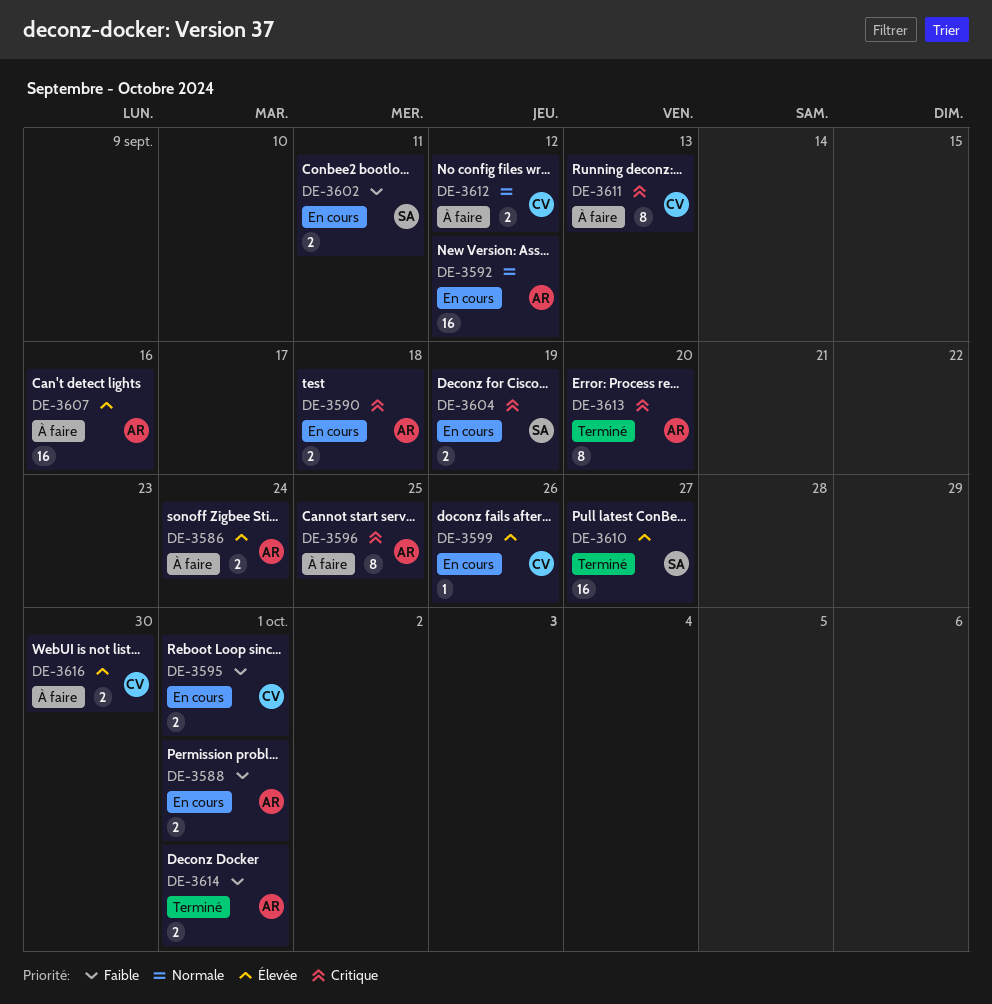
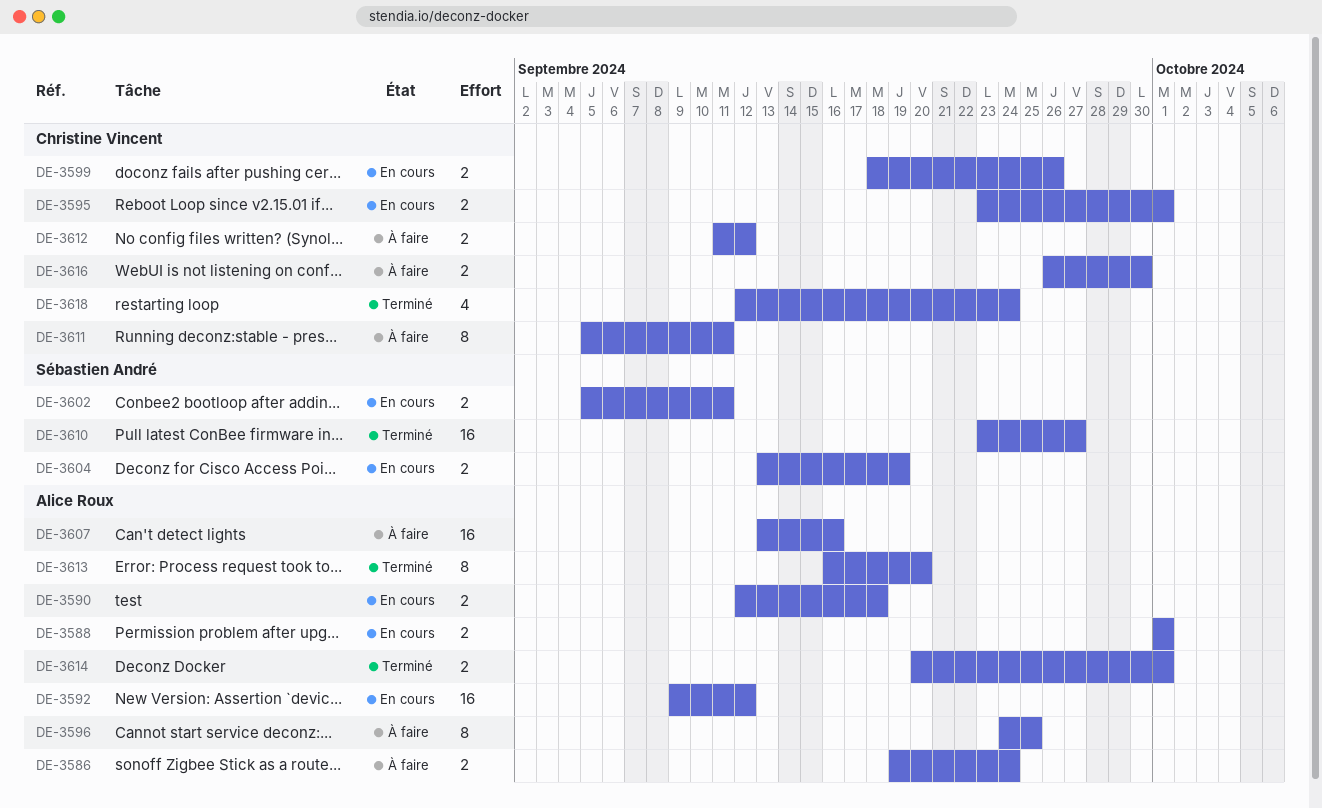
DE-3599, estimate: 1 -> 2
DE-3611, due: Sep 13 -> Sep 11
DE-3618: none -> present

